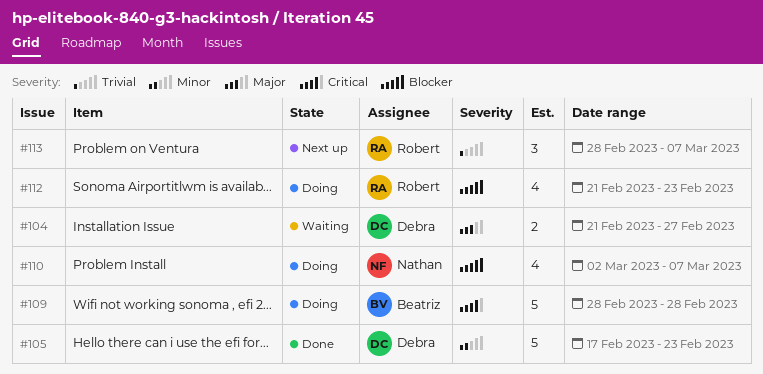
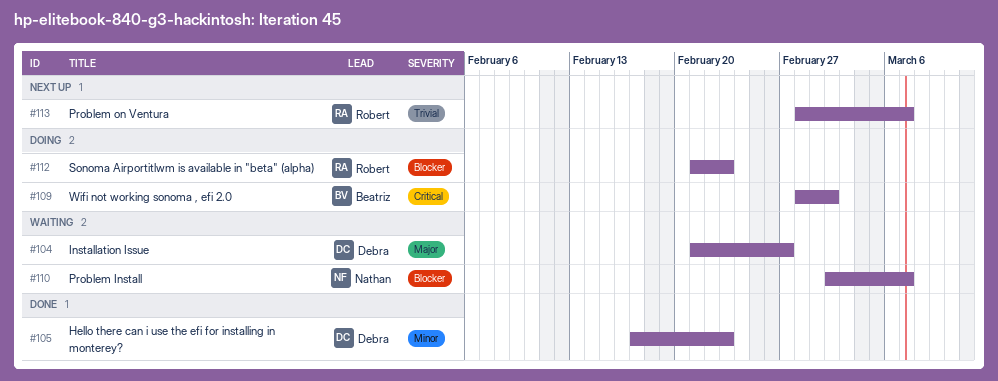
#109, due: Feb 28 -> Mar 2
#110, status: Doing -> Waiting

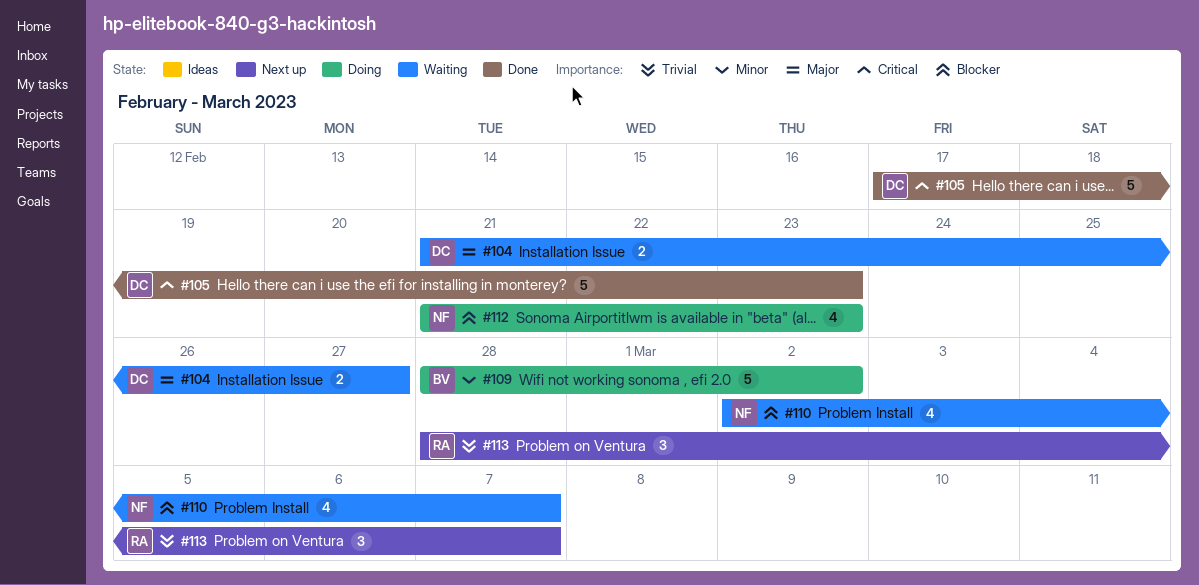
#105, priority: Minor -> Critical
#109, priority: Critical -> Minor
#112, owner: Robert -> Nathan

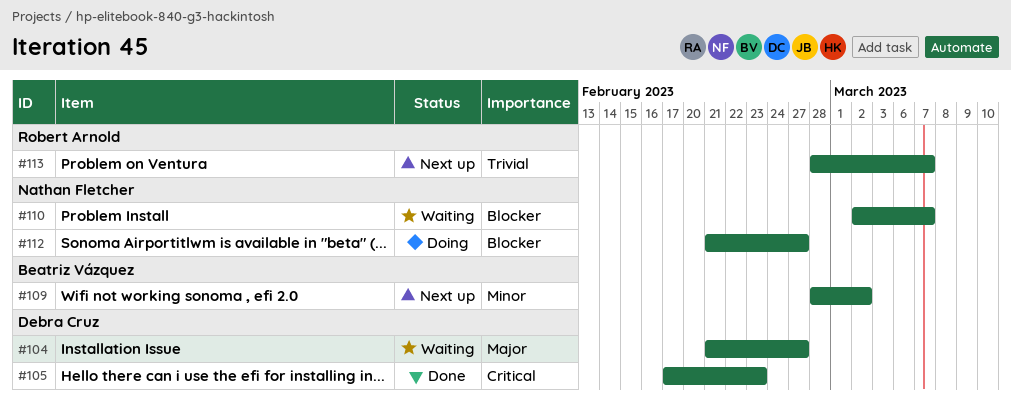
#109, status: Doing -> Next up
#112, due: Feb 23 -> Feb 27

